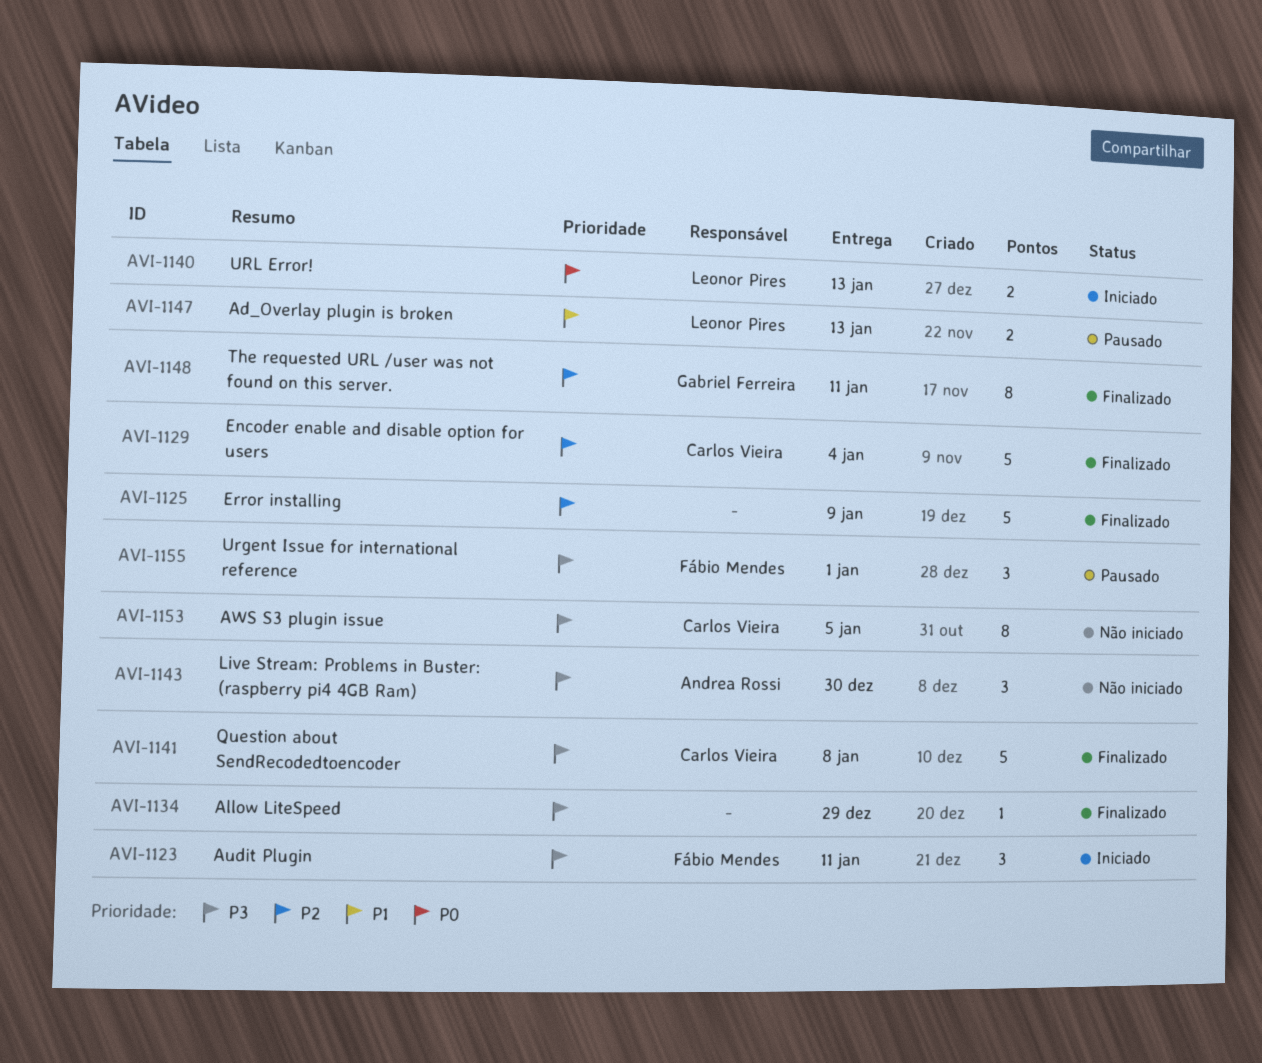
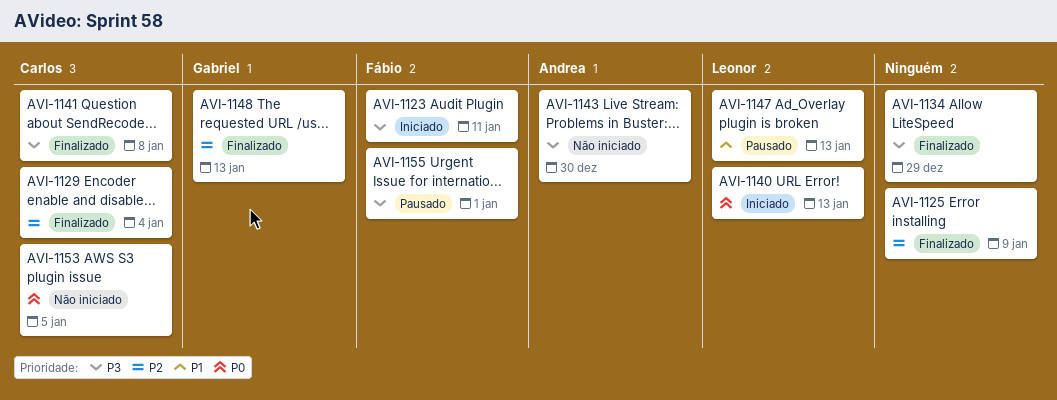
AVI-1148, due: Jan 11 -> Jan 13
AVI-1153, priority: P3 -> P0

